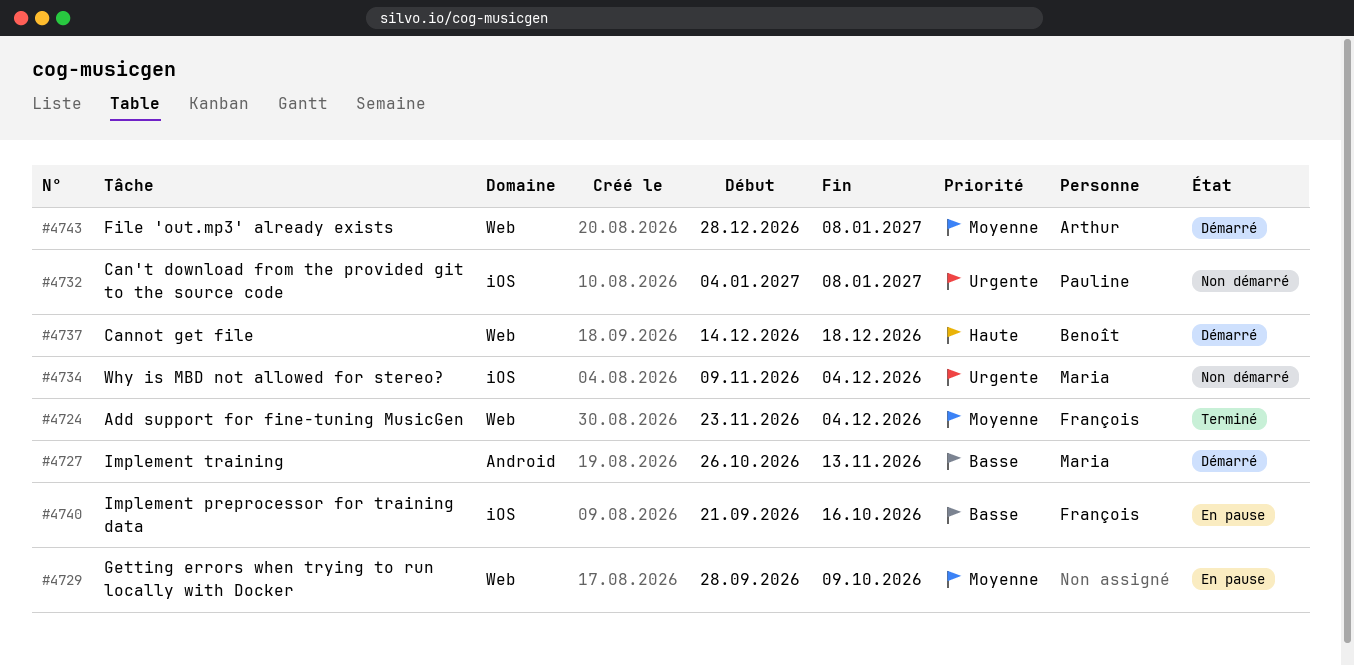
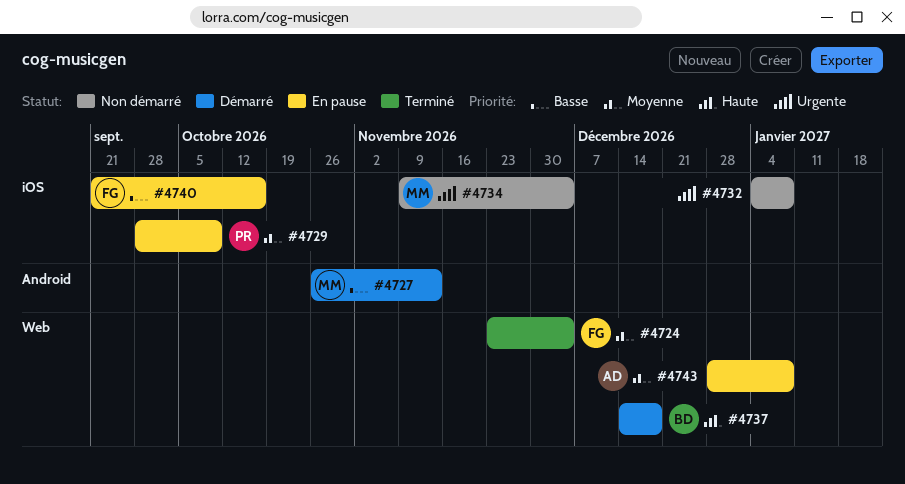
#4729, owner: none -> Pauline
#4729, label: Web -> iOS
#4732, owner: Pauline -> none
#4743, status: Démarré -> En pause

